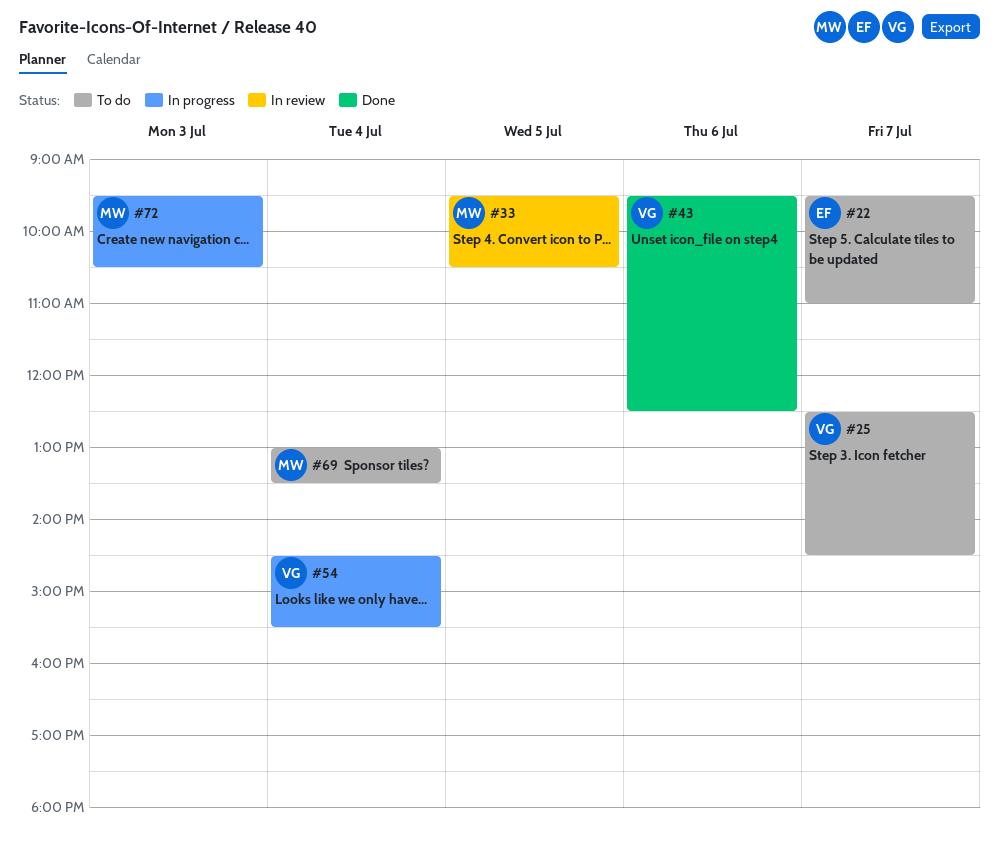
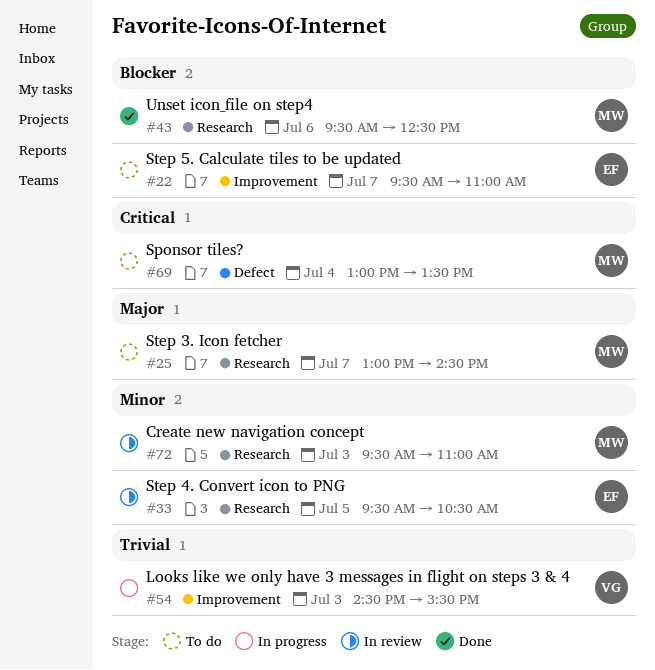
#25, owner: VG -> MW
#25, begins: 12:30 -> 13:00
#33, owner: MW -> EF
#43, owner: VG -> MW
#54, day: Jul 4 -> Jul 3
#72, status: In progress -> In review
#72, ends: 10:30 -> 11:00

